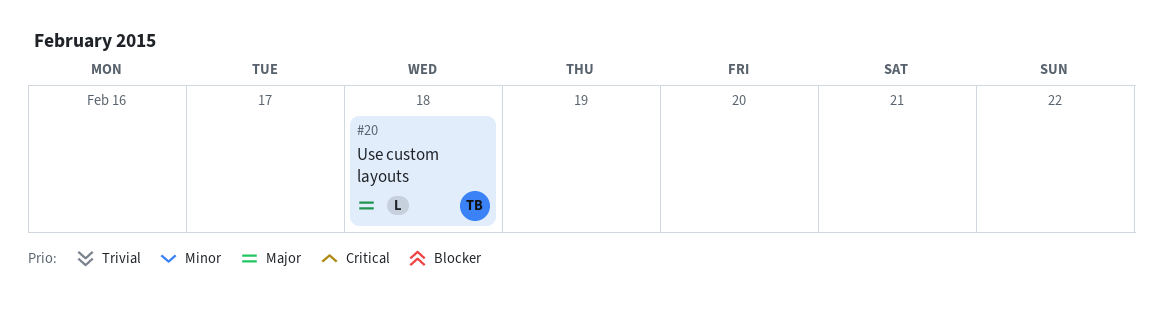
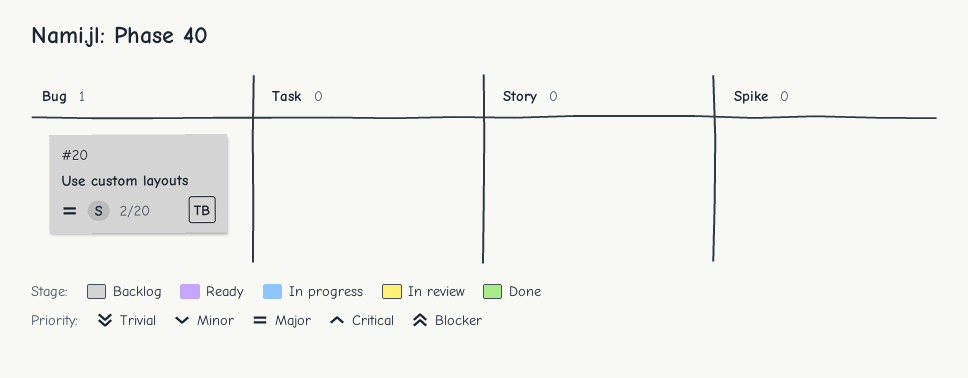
#20, estimate: L -> S
#20, due: Feb 18 -> Feb 20

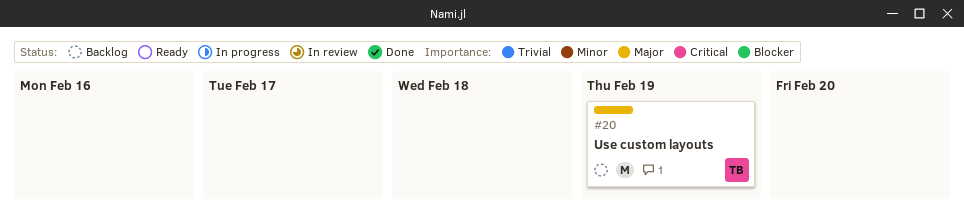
#20, estimate: S -> M
#20, due: Feb 20 -> Feb 19

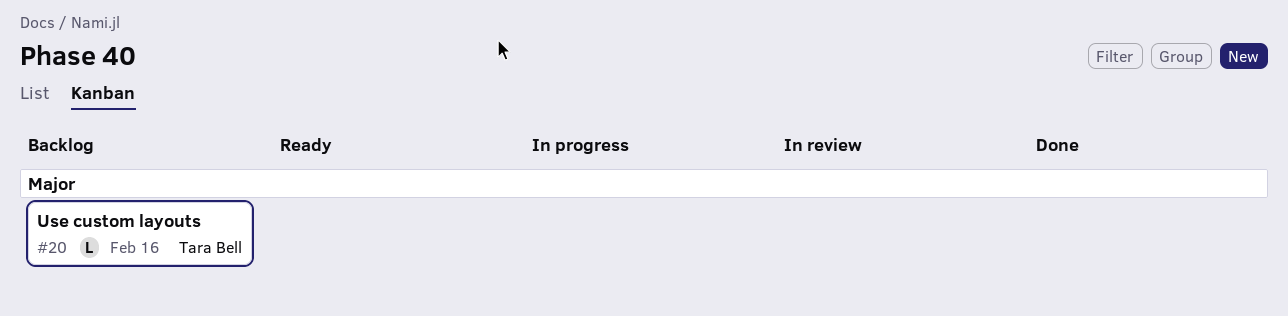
#20, estimate: M -> L
#20, due: Feb 19 -> Feb 16

